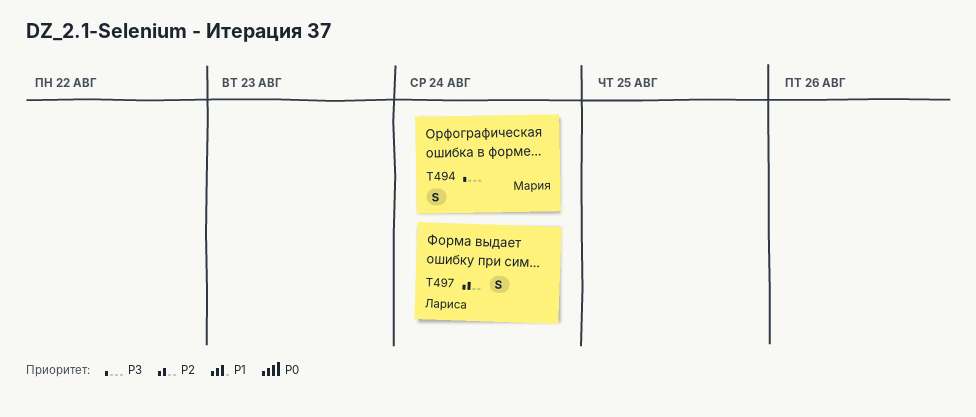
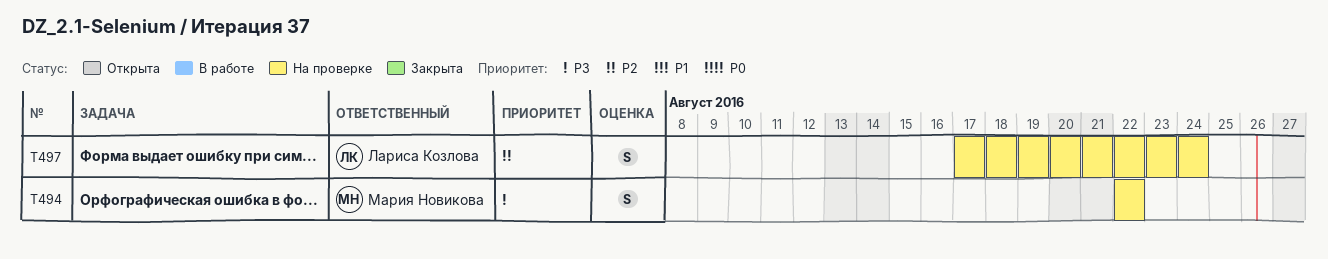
T494, due: Aug 24 -> Aug 22

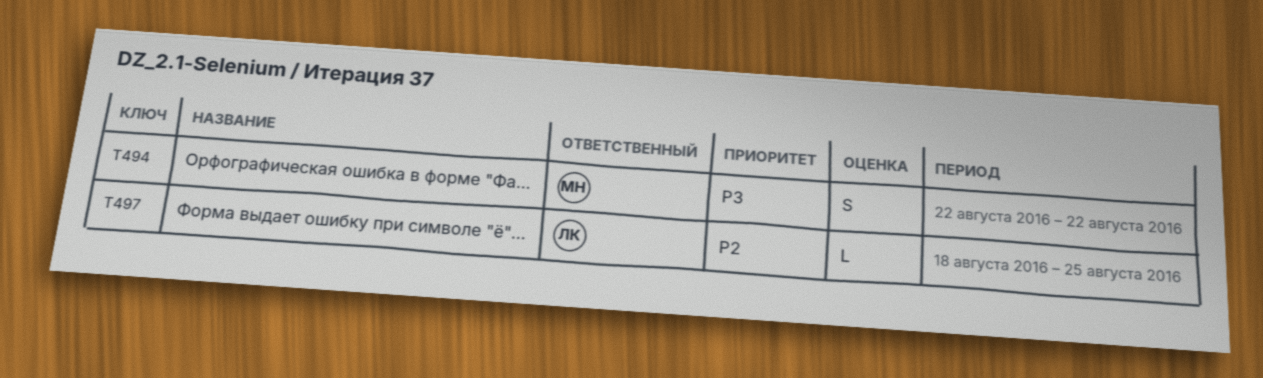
T497, estimate: S -> L
T497, start: Aug 17 -> Aug 18
T497, due: Aug 24 -> Aug 25

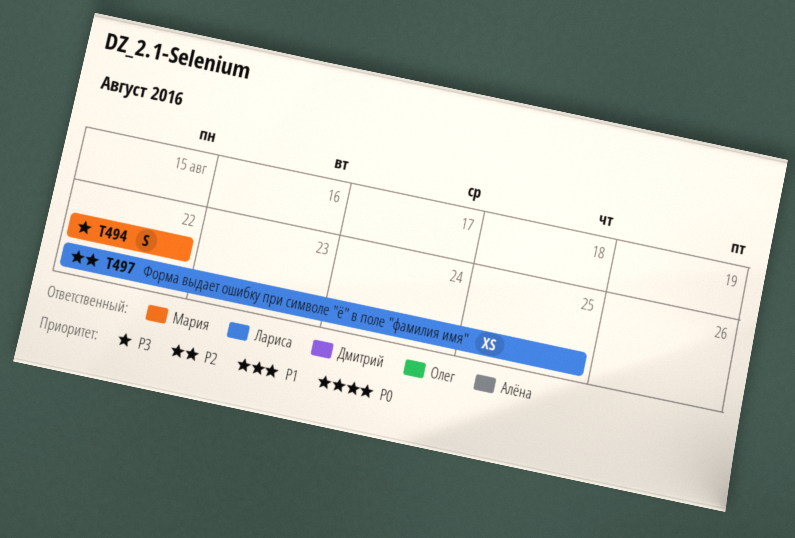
T497, estimate: L -> XS
T497, start: Aug 18 -> Aug 22

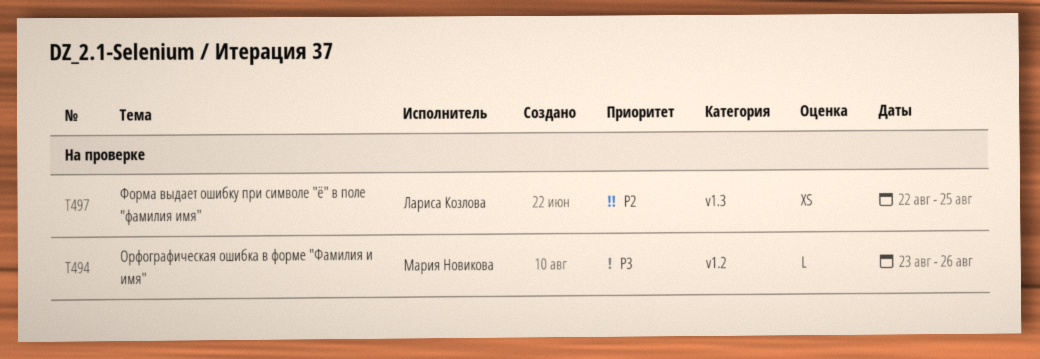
T494, estimate: S -> L
T494, start: Aug 22 -> Aug 23
T494, due: Aug 22 -> Aug 26

